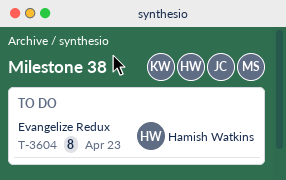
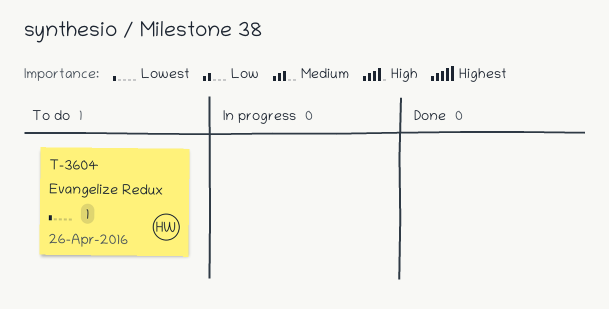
T-3604, estimate: 8 -> 1
T-3604, due: Apr 23 -> Apr 26

